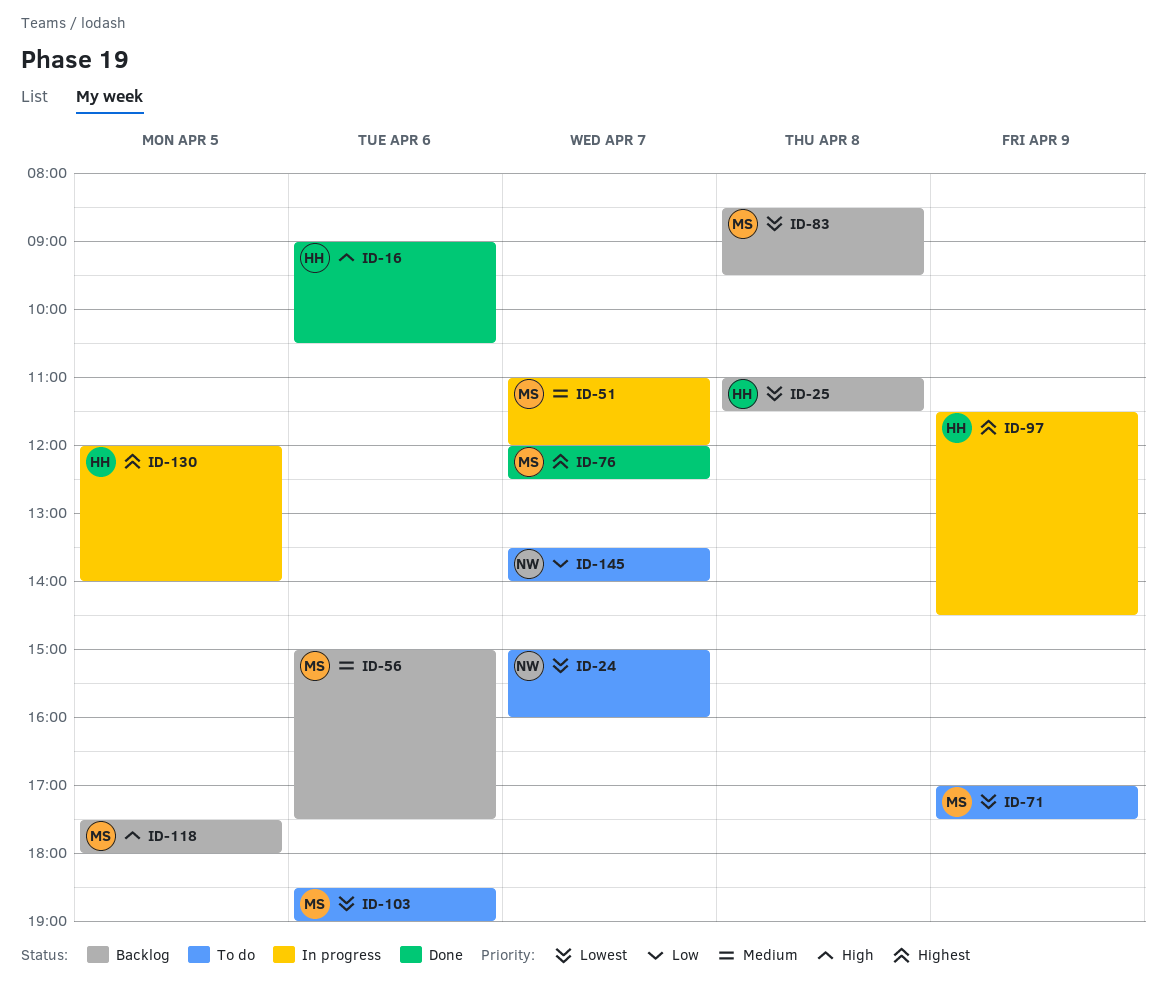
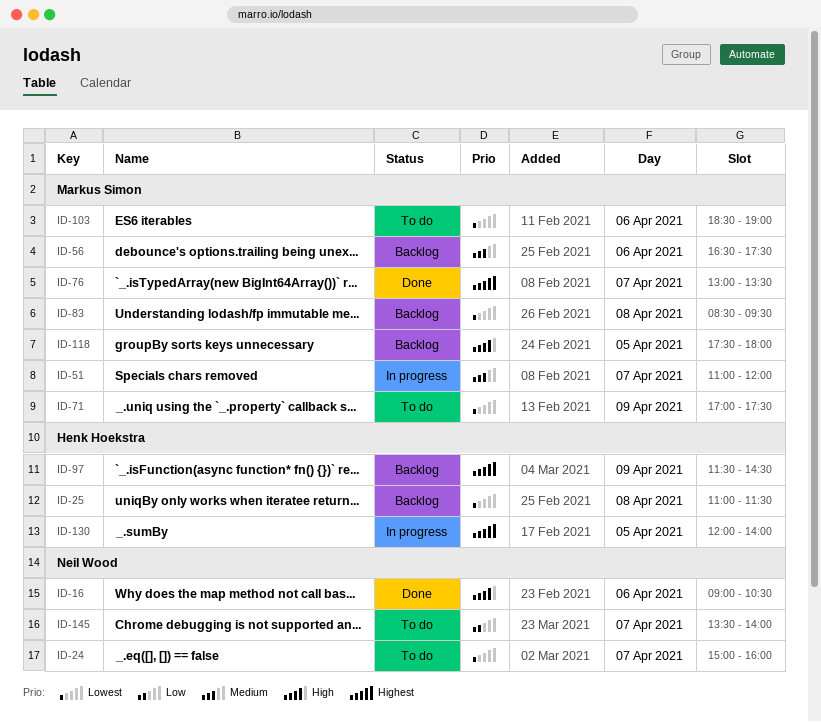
ID-16, owner: Henk Hoekstra -> Neil Wood
ID-56, begins: 15:00 -> 16:30
ID-76, begins: 12:00 -> 13:00
ID-76, ends: 12:30 -> 13:30
ID-97, status: In progress -> Backlog

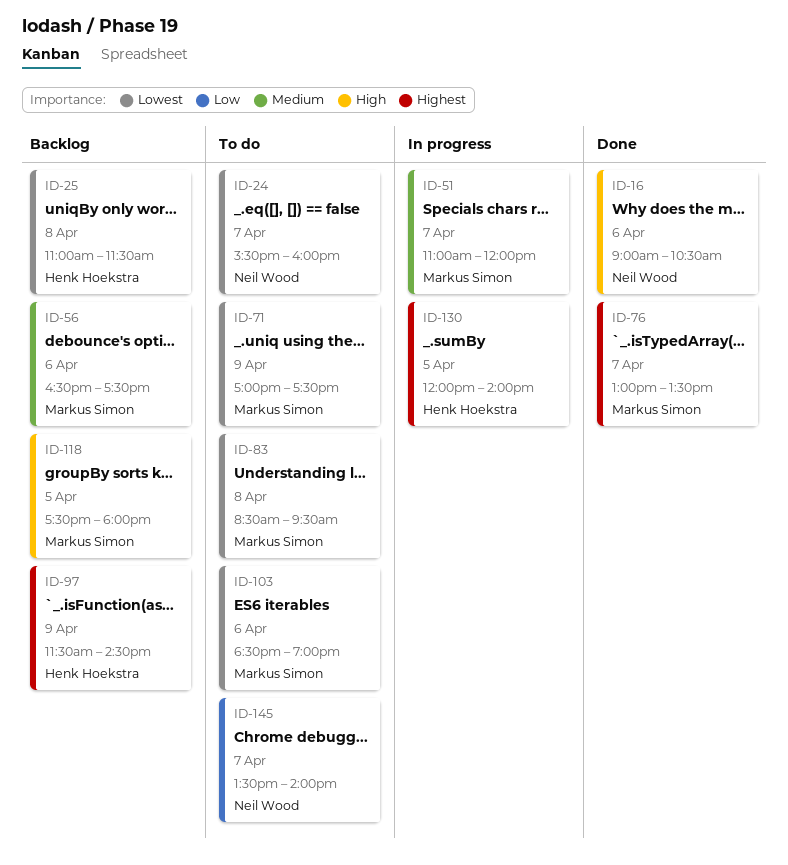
ID-24, begins: 15:00 -> 15:30
ID-83, status: Backlog -> To do

